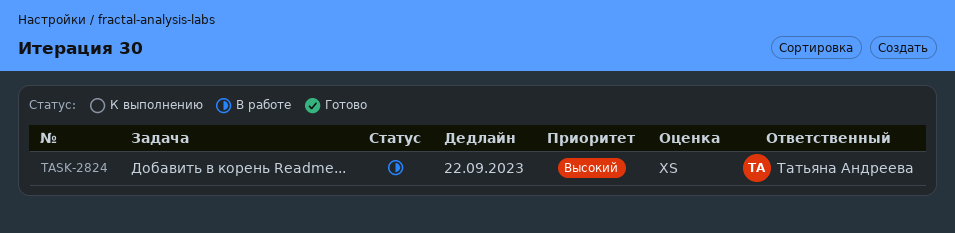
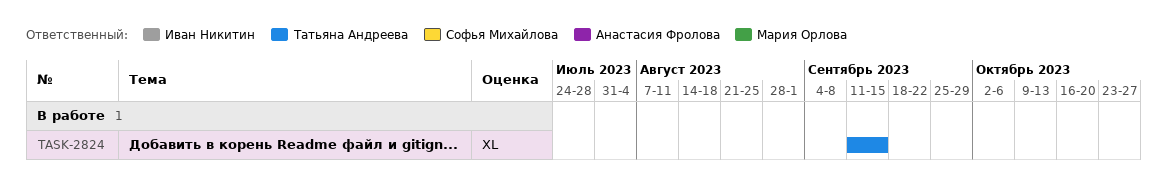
TASK-2824, estimate: XS -> XL
TASK-2824, due: Sep 22 -> Sep 15

